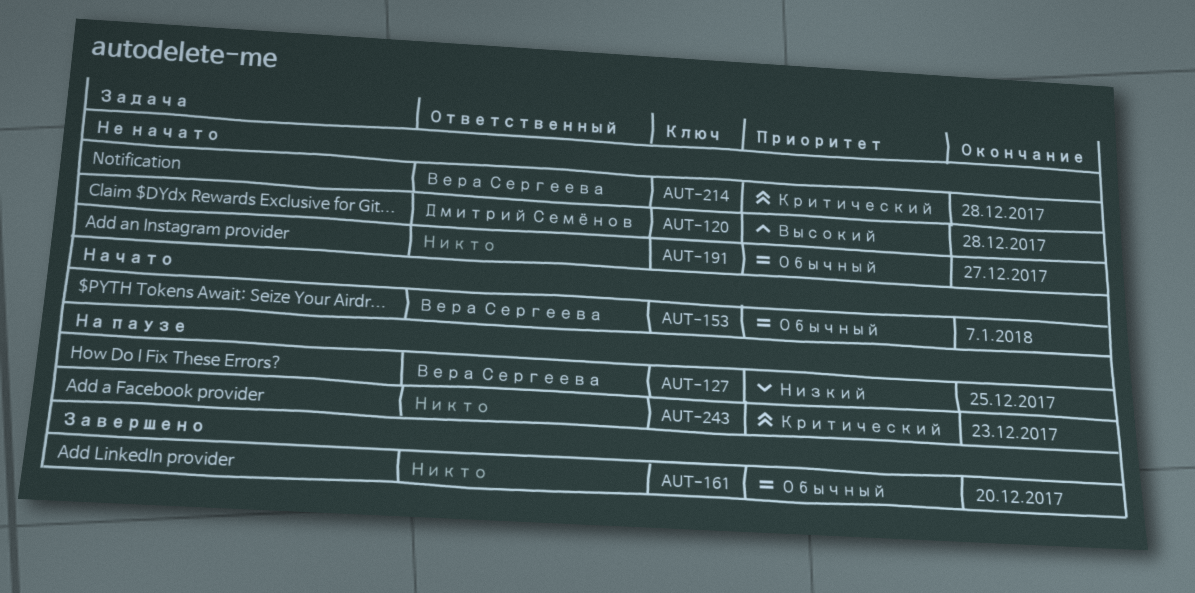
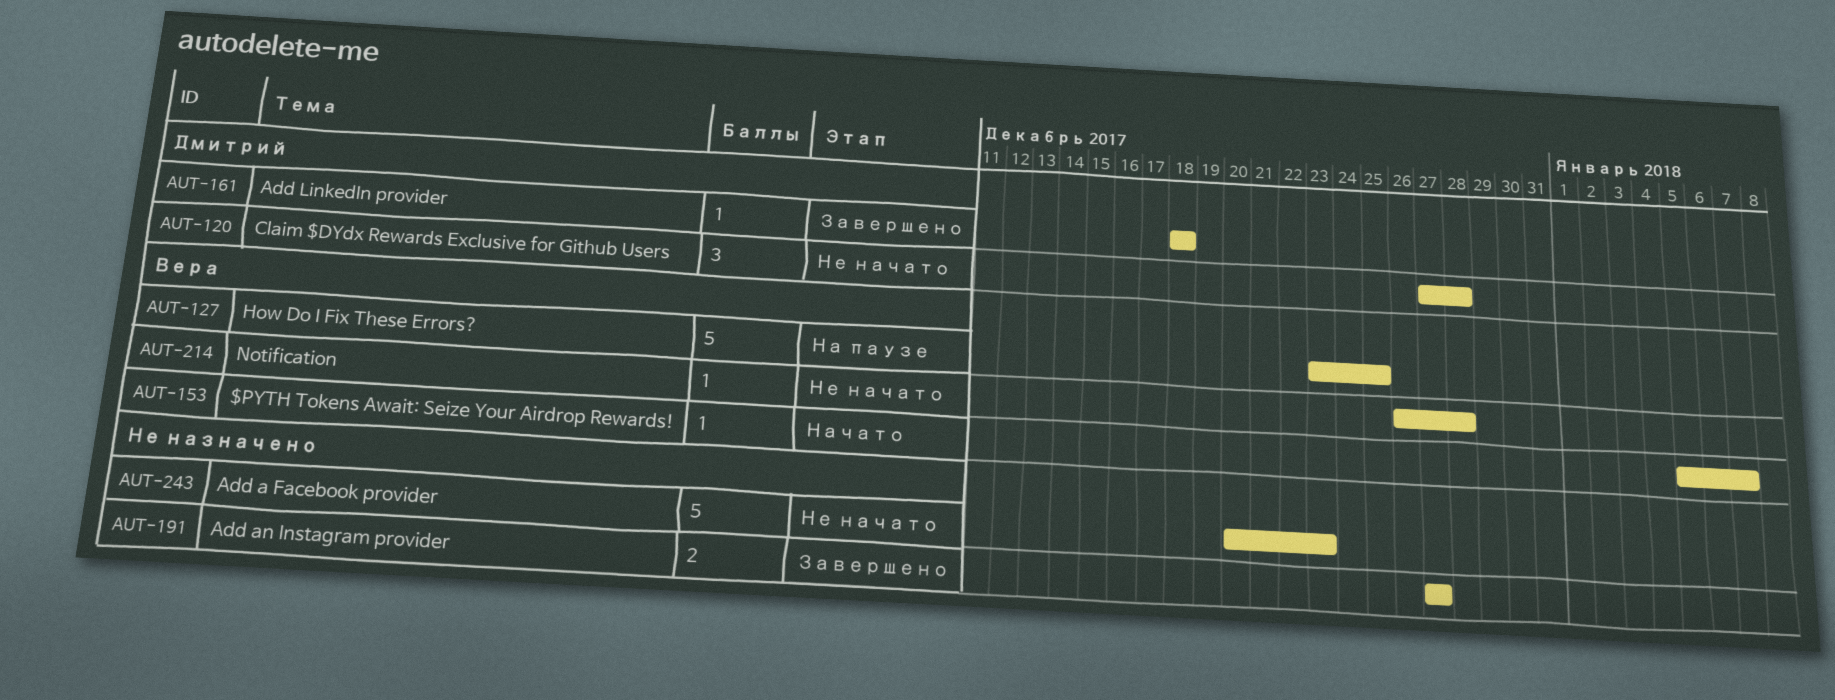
AUT-161, owner: none -> Дмитрий Семёнов
AUT-161, due: Dec 20 -> Dec 18
AUT-191, status: Не начато -> Завершено
AUT-243, status: На паузе -> Не начато

